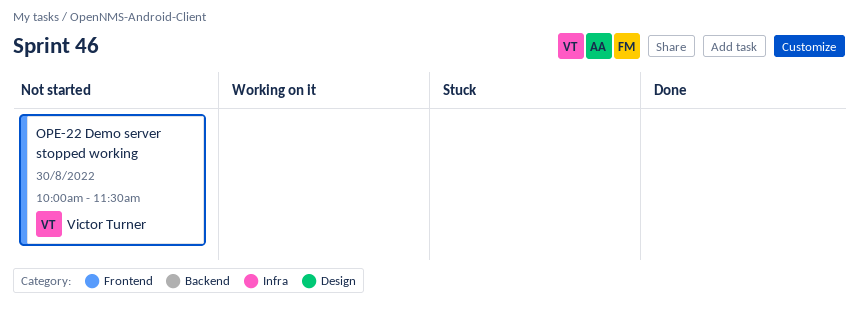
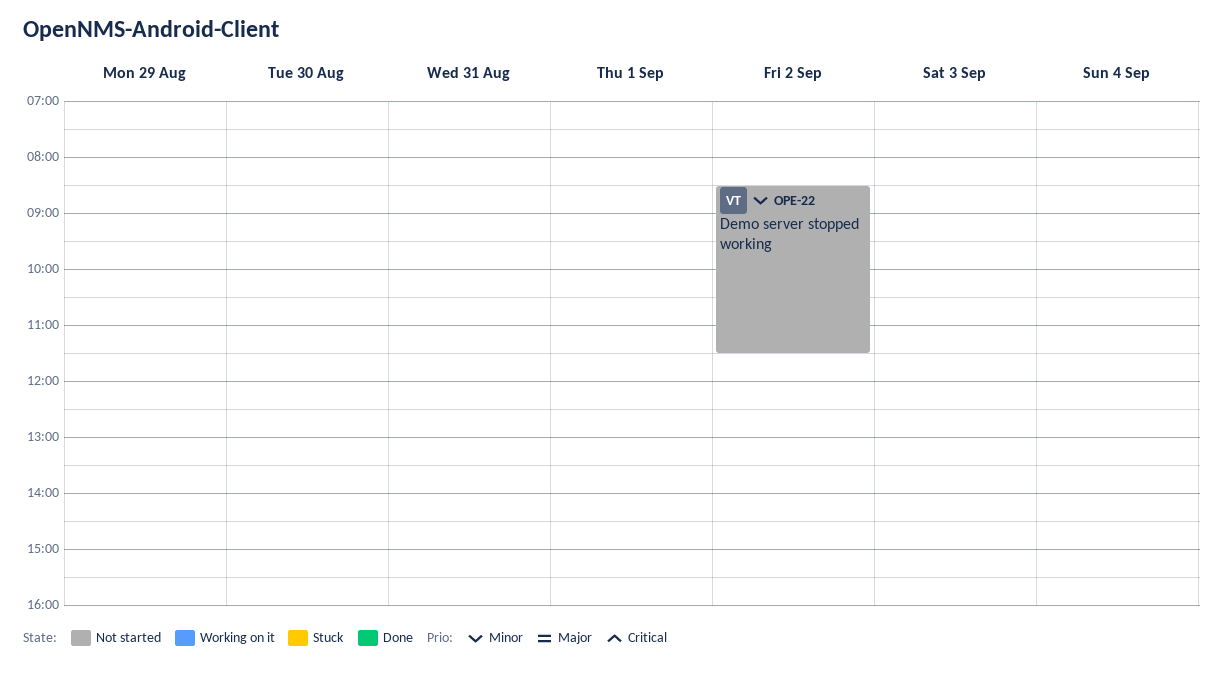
OPE-22, day: Aug 30 -> Sep 2
OPE-22, begins: 10:00 -> 08:30

